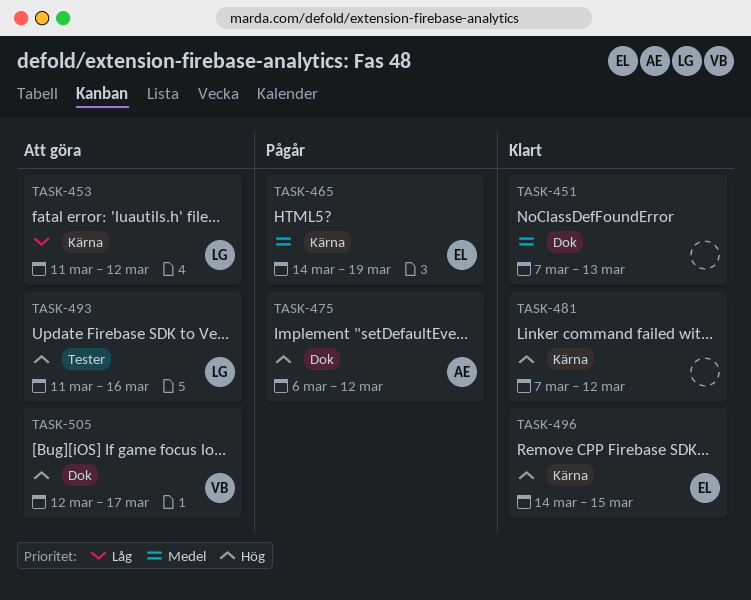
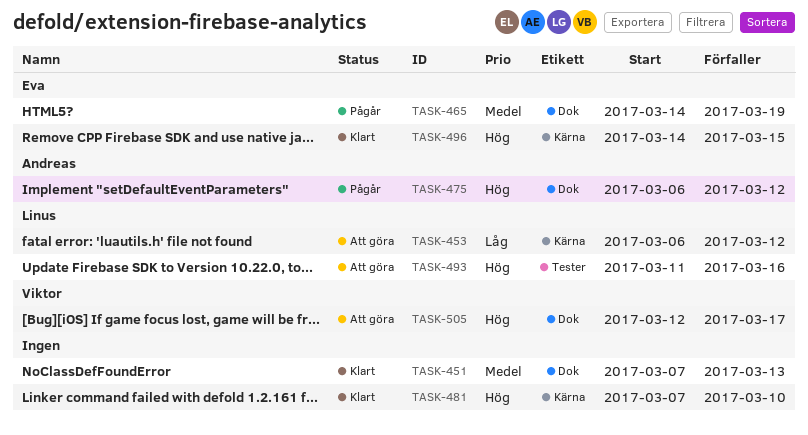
TASK-453, start: Mar 11 -> Mar 6
TASK-465, label: Kärna -> Dok
TASK-481, due: Mar 12 -> Mar 10

